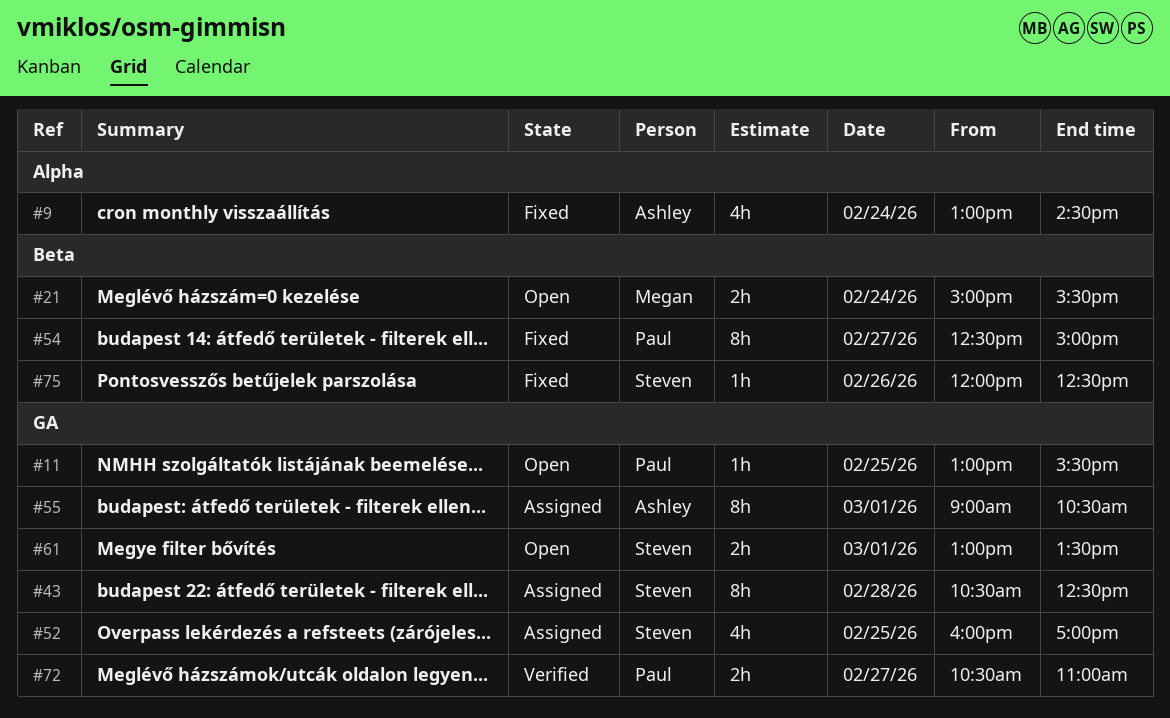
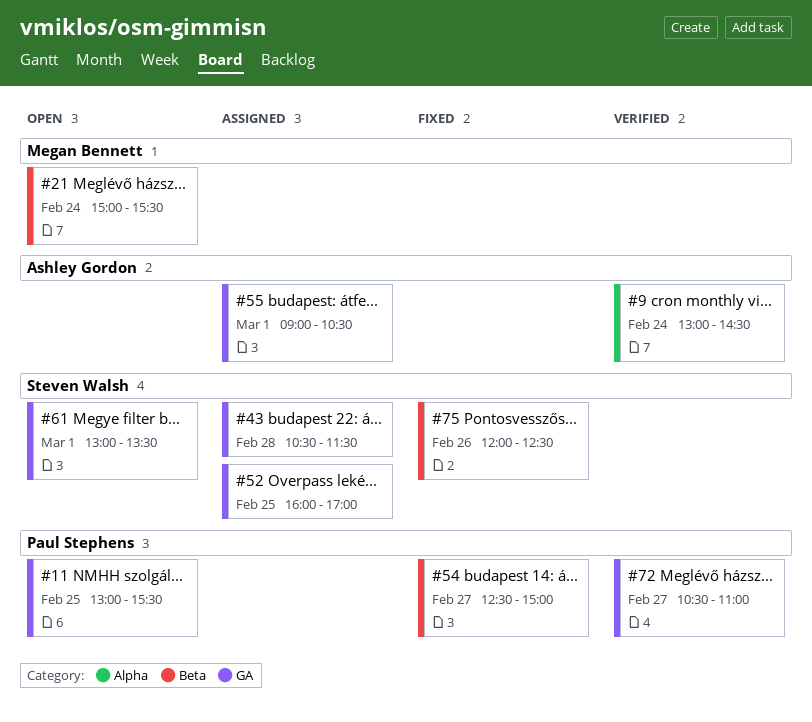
#9, status: Fixed -> Verified
#43, ends: 12:30 -> 11:30

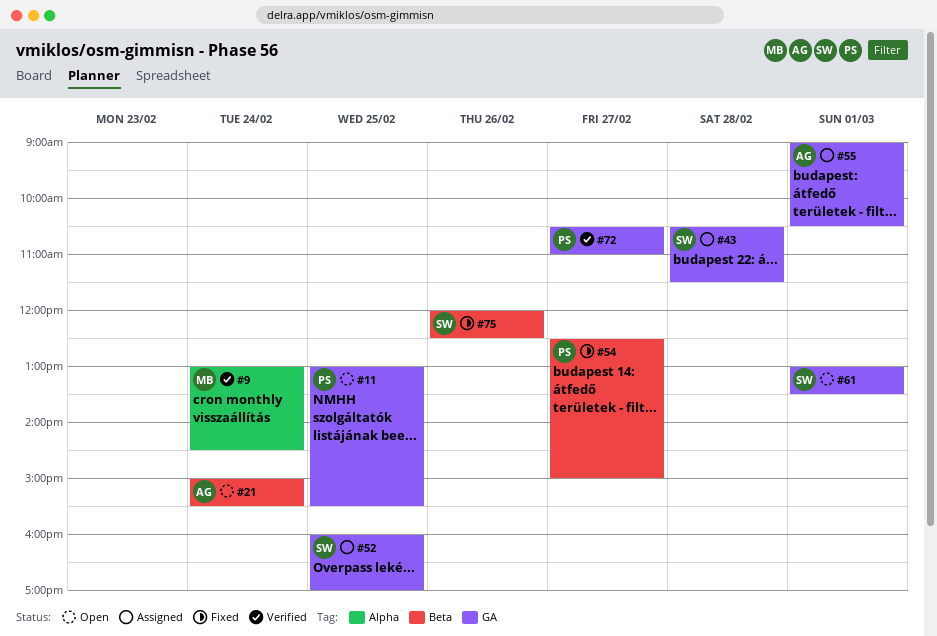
#9, owner: Ashley Gordon -> Megan Bennett
#21, owner: Megan Bennett -> Ashley Gordon

